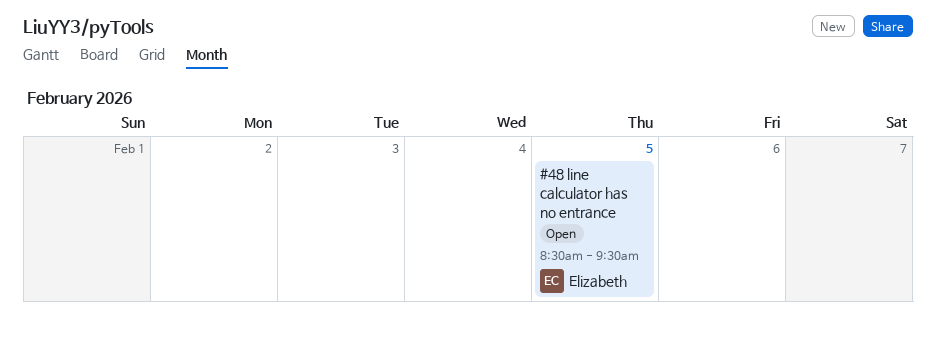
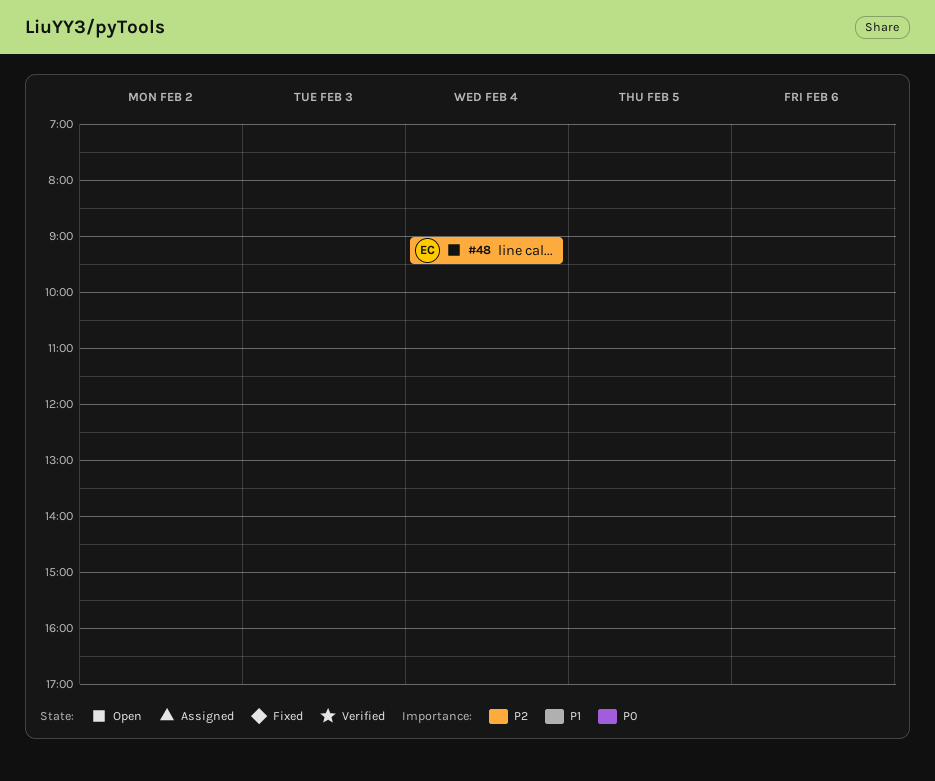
#48, day: Feb 5 -> Feb 4
#48, begins: 08:30 -> 09:00

